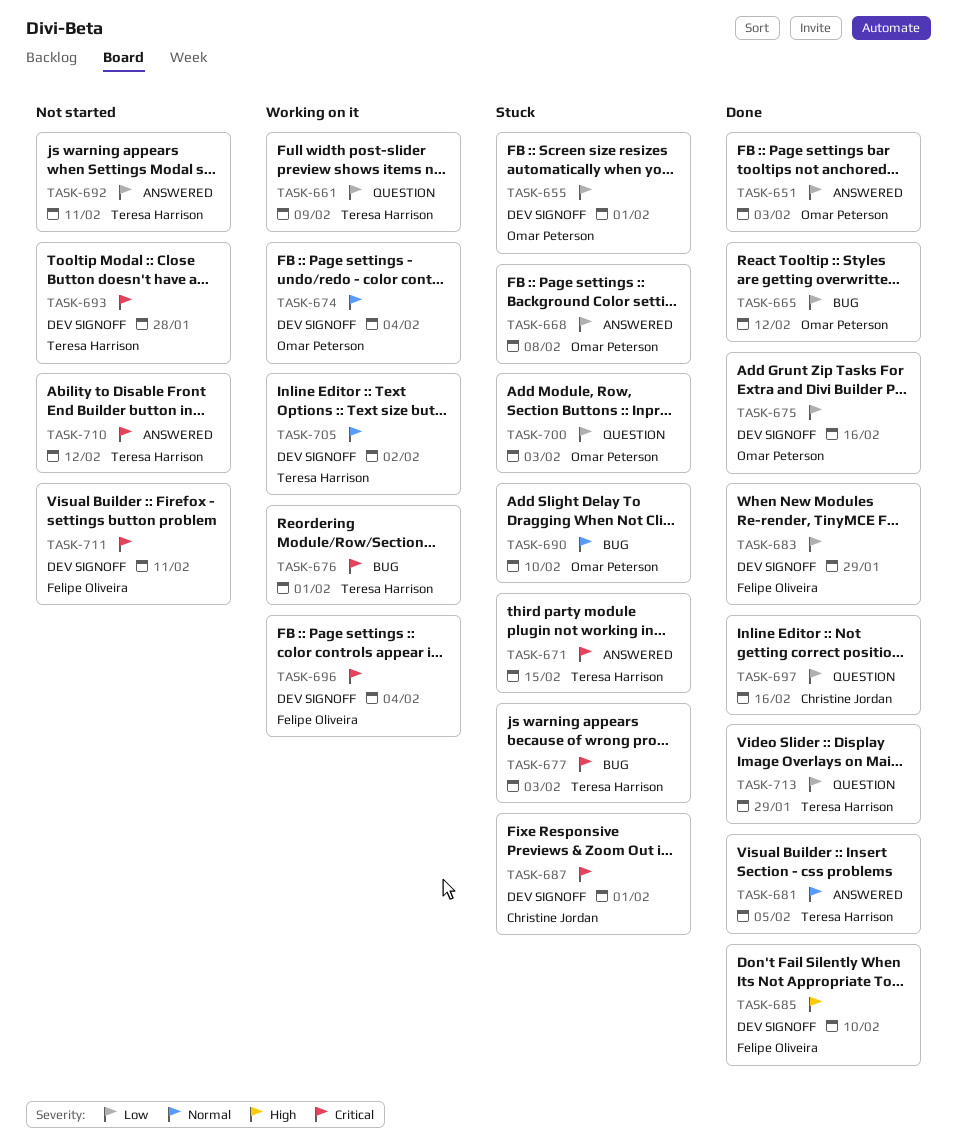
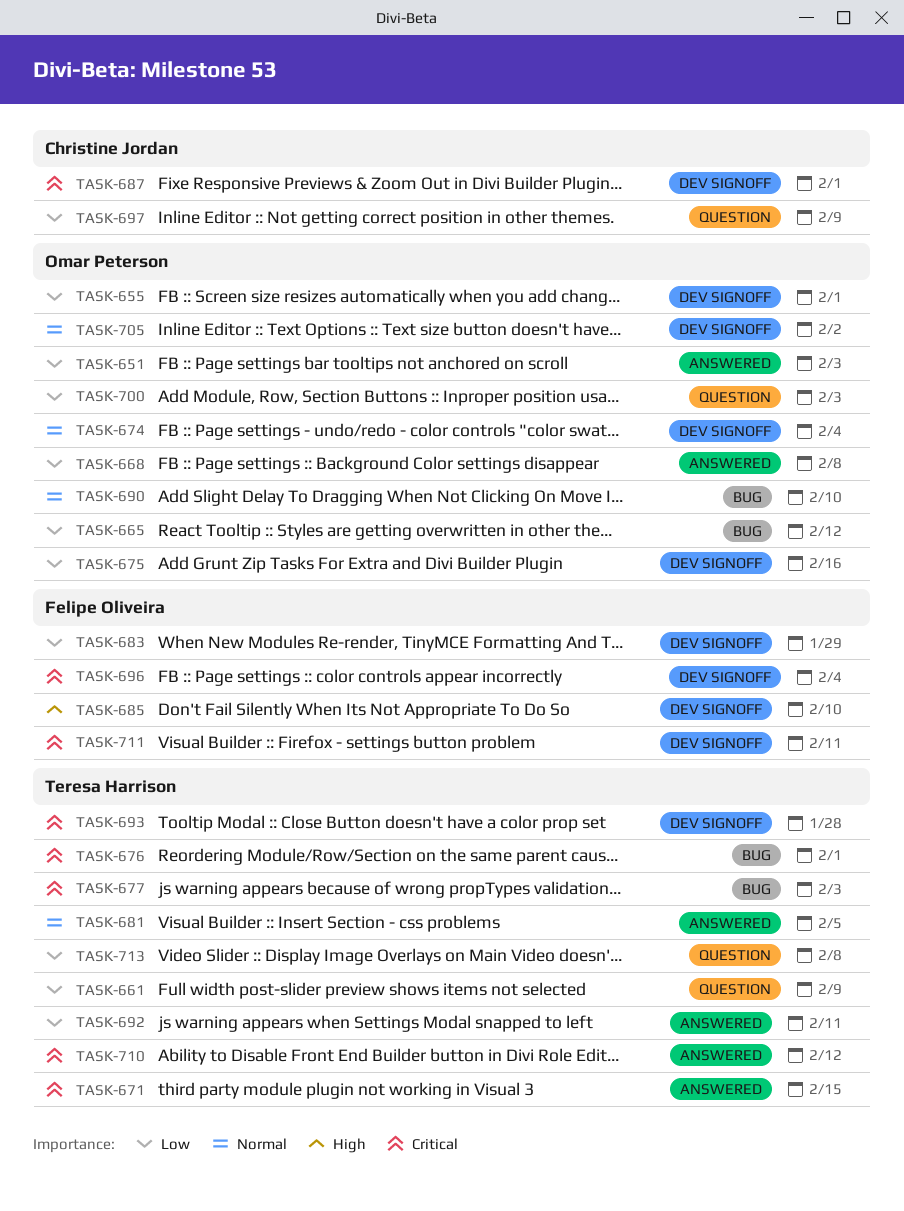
TASK-697, due: Feb 16 -> Feb 9
TASK-705, owner: Teresa Harrison -> Omar Peterson
TASK-713, due: Jan 29 -> Feb 8

